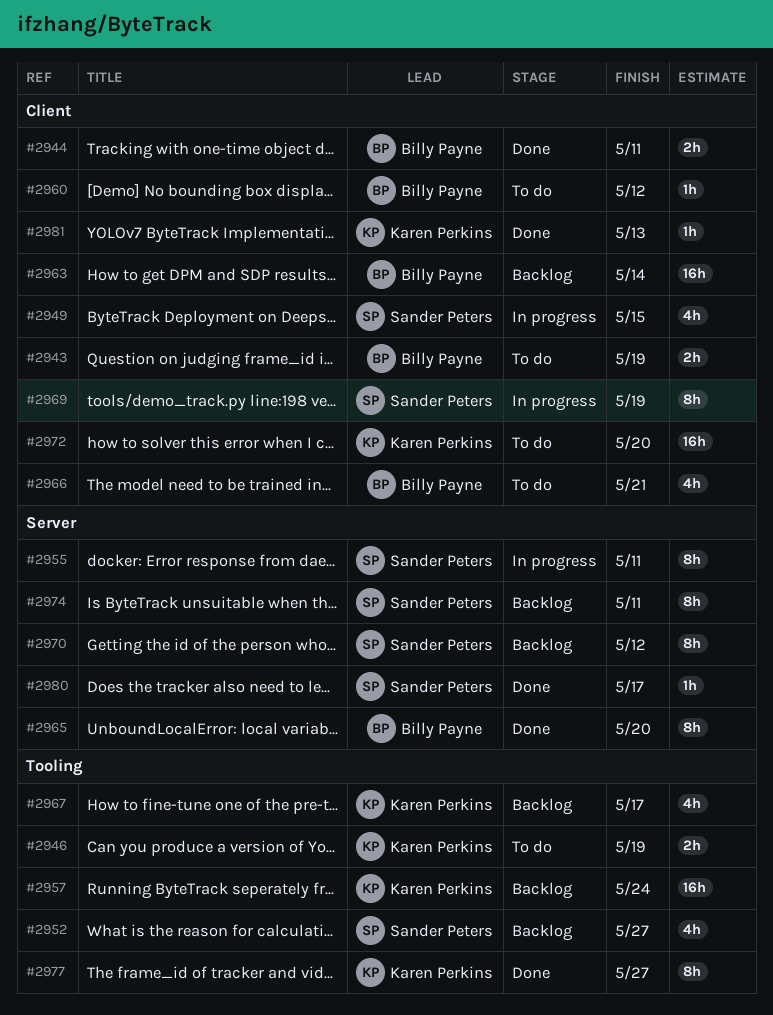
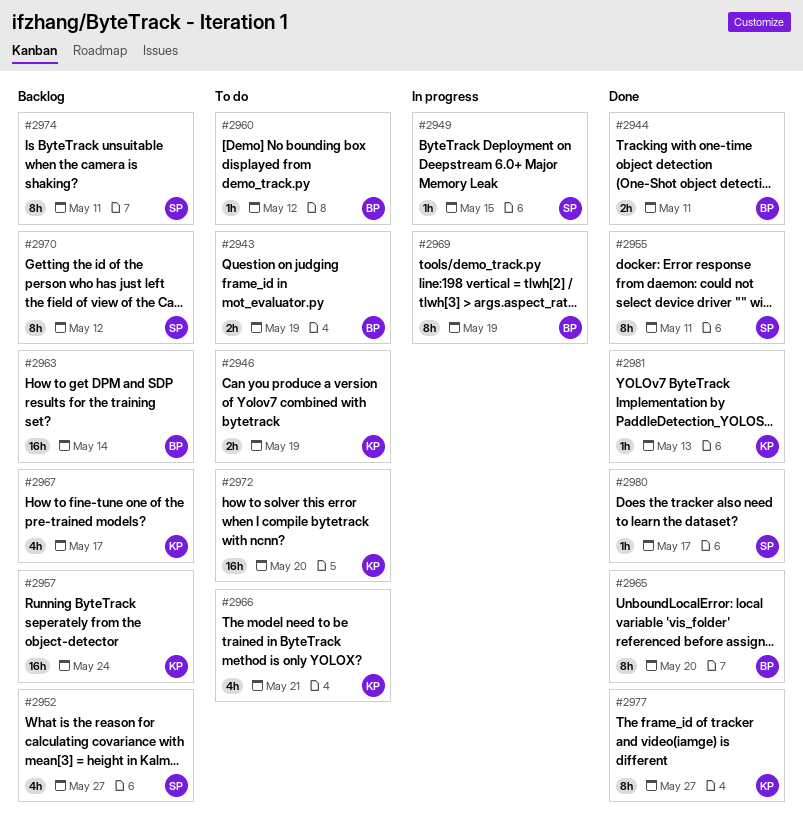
#2949, estimate: 4h -> 1h
#2955, status: In progress -> Done
#2966, owner: Billy Payne -> Karen Perkins
#2969, owner: Sander Peters -> Billy Payne

